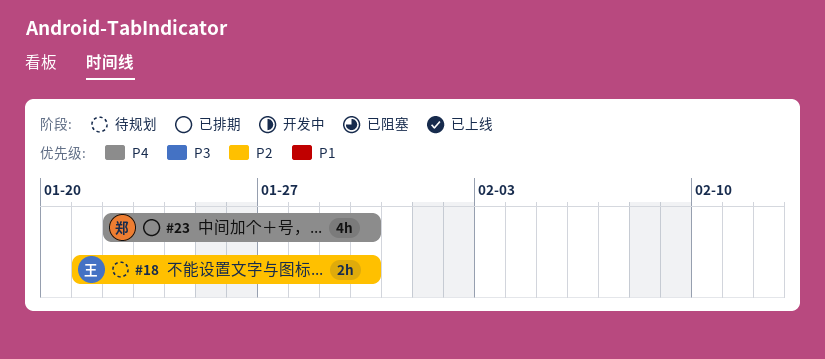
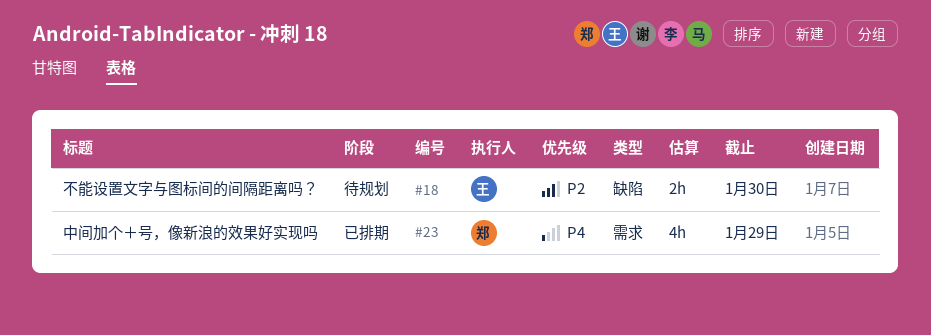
#23, due: Jan 30 -> Jan 29

